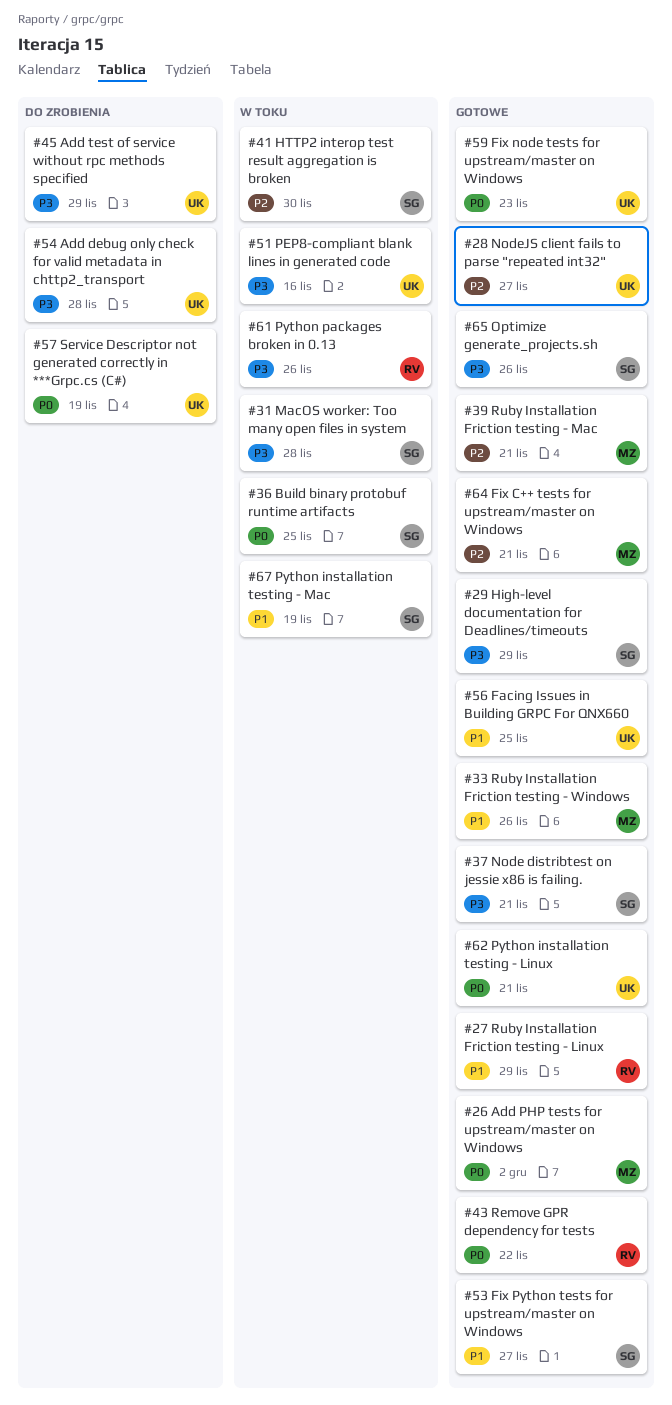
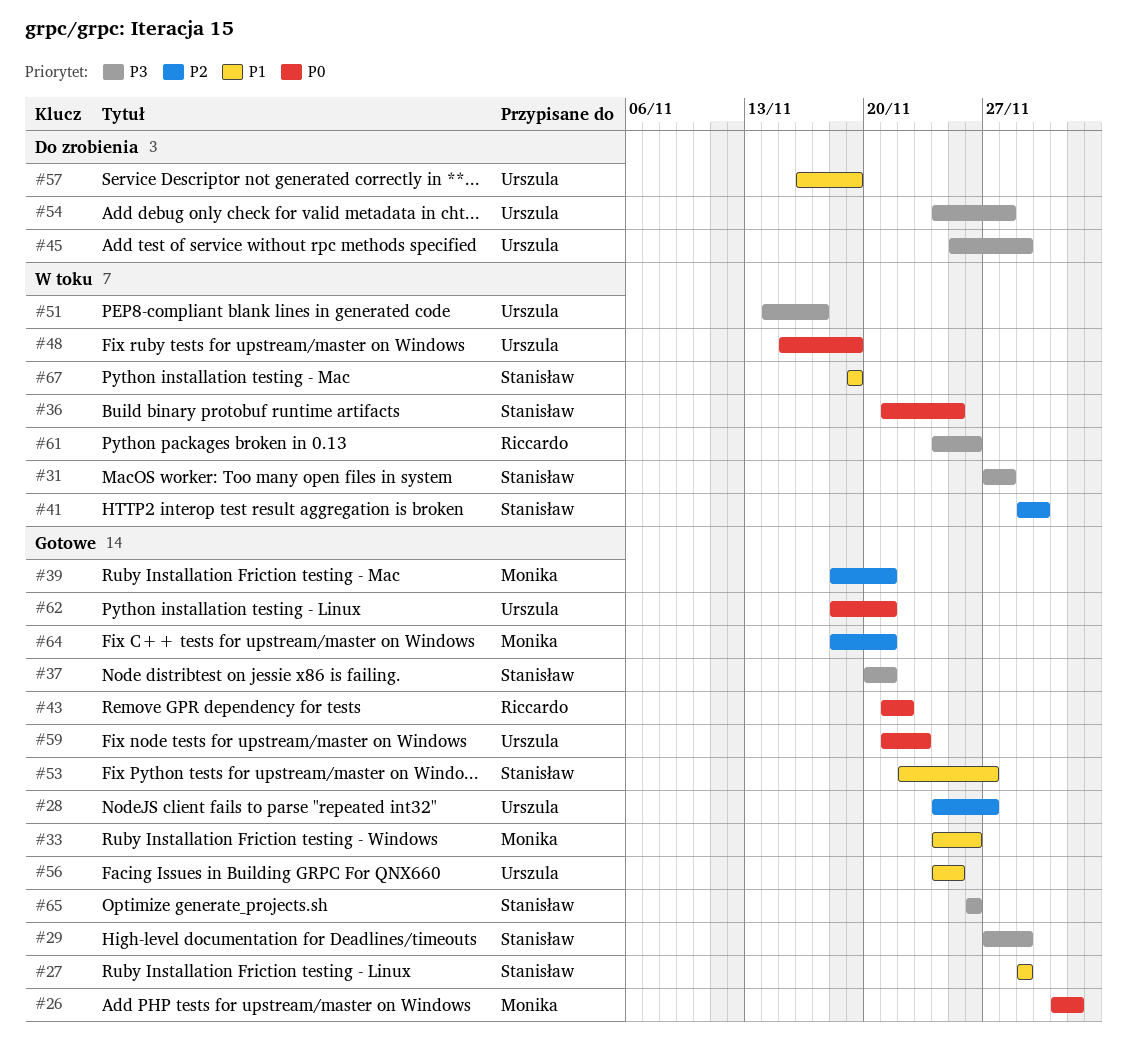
#27, owner: Riccardo -> Stanisław
#48: none -> present
#51, due: Nov 16 -> Nov 17
#57, priority: P0 -> P1

